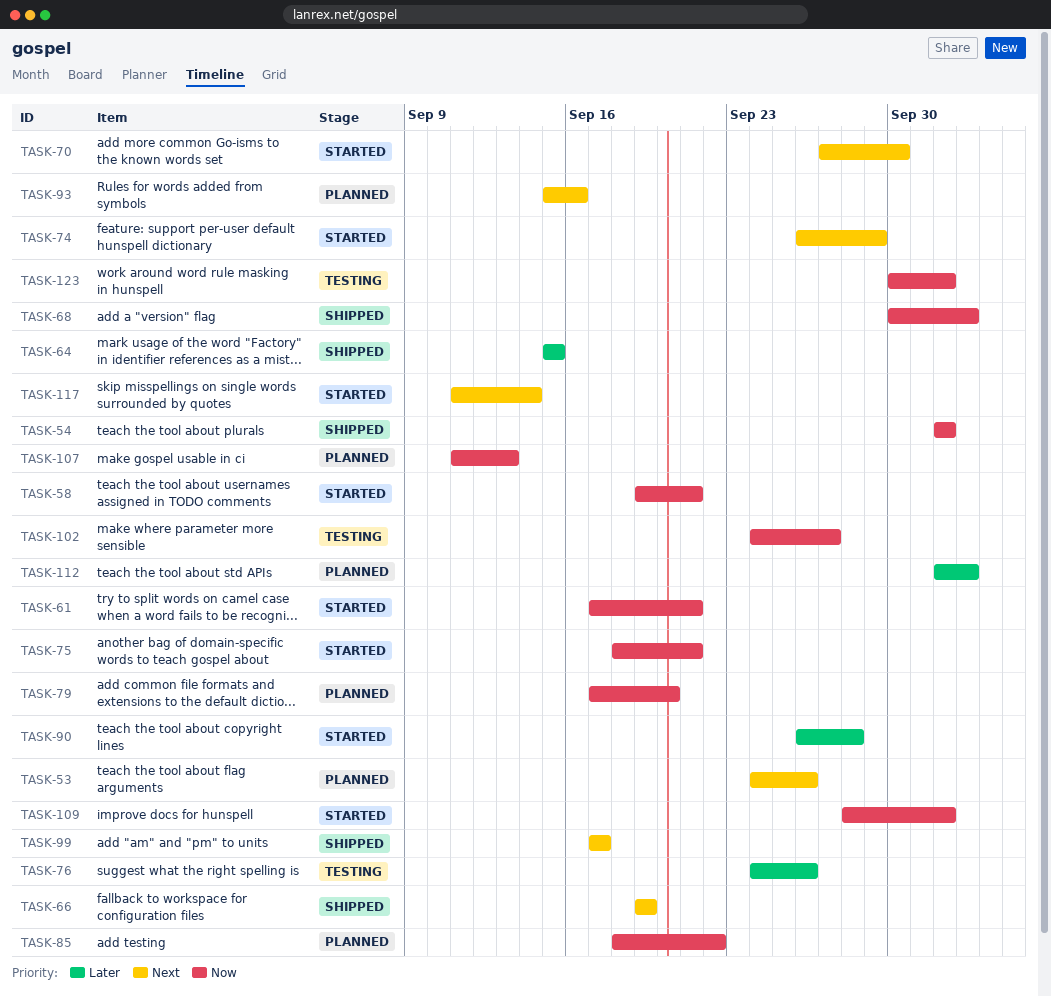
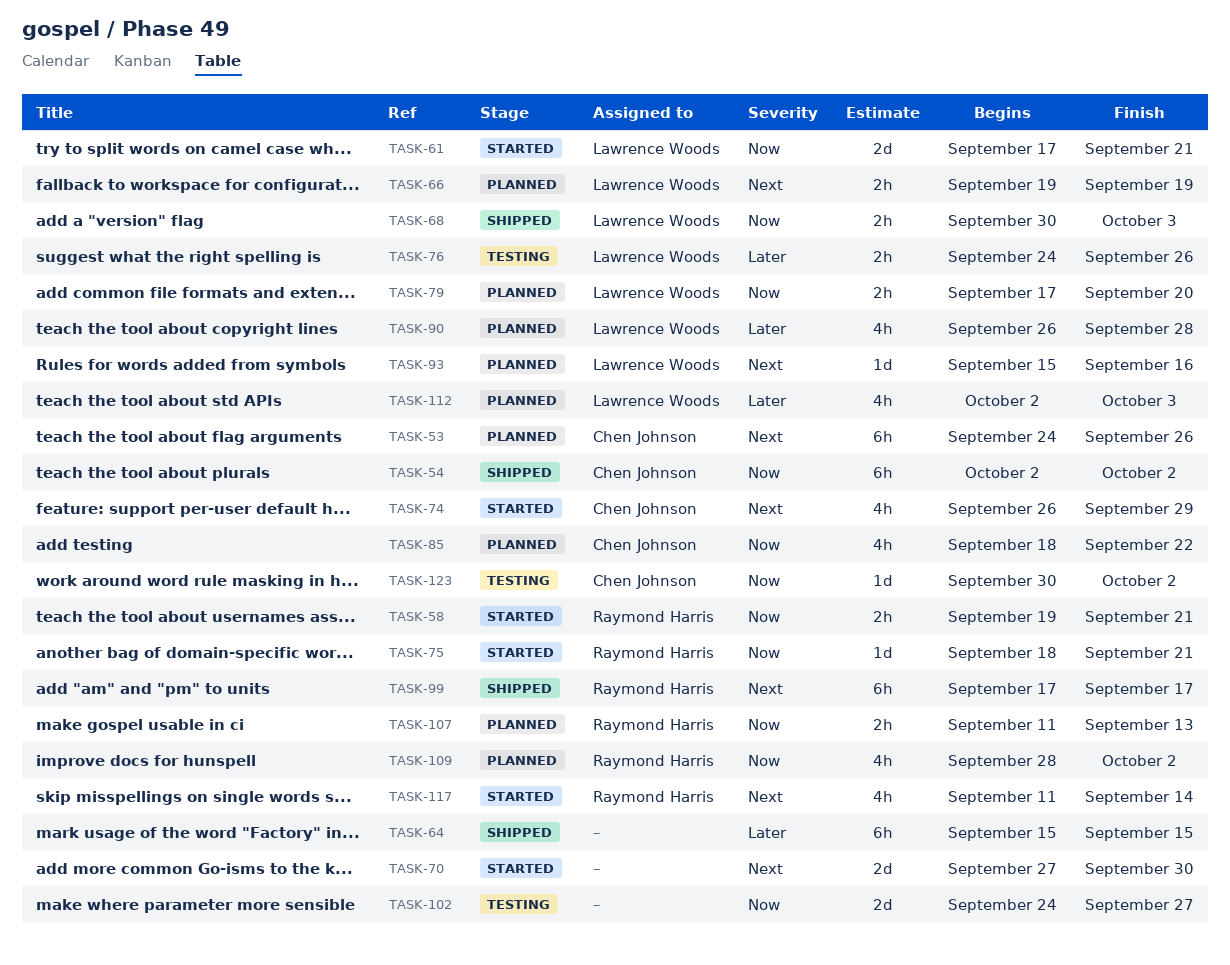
TASK-66, status: Shipped -> Planned
TASK-90, status: Started -> Planned
TASK-109, status: Started -> Planned

